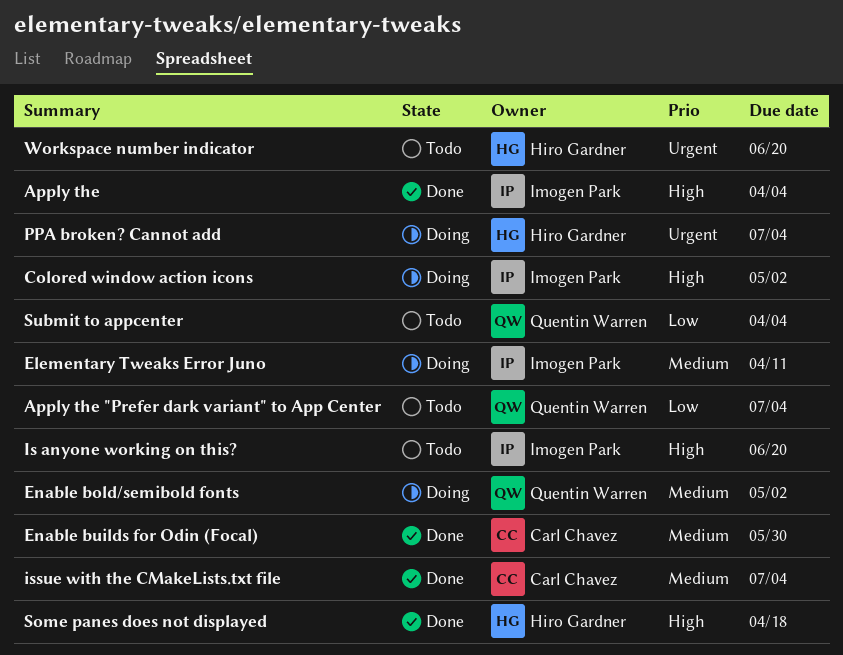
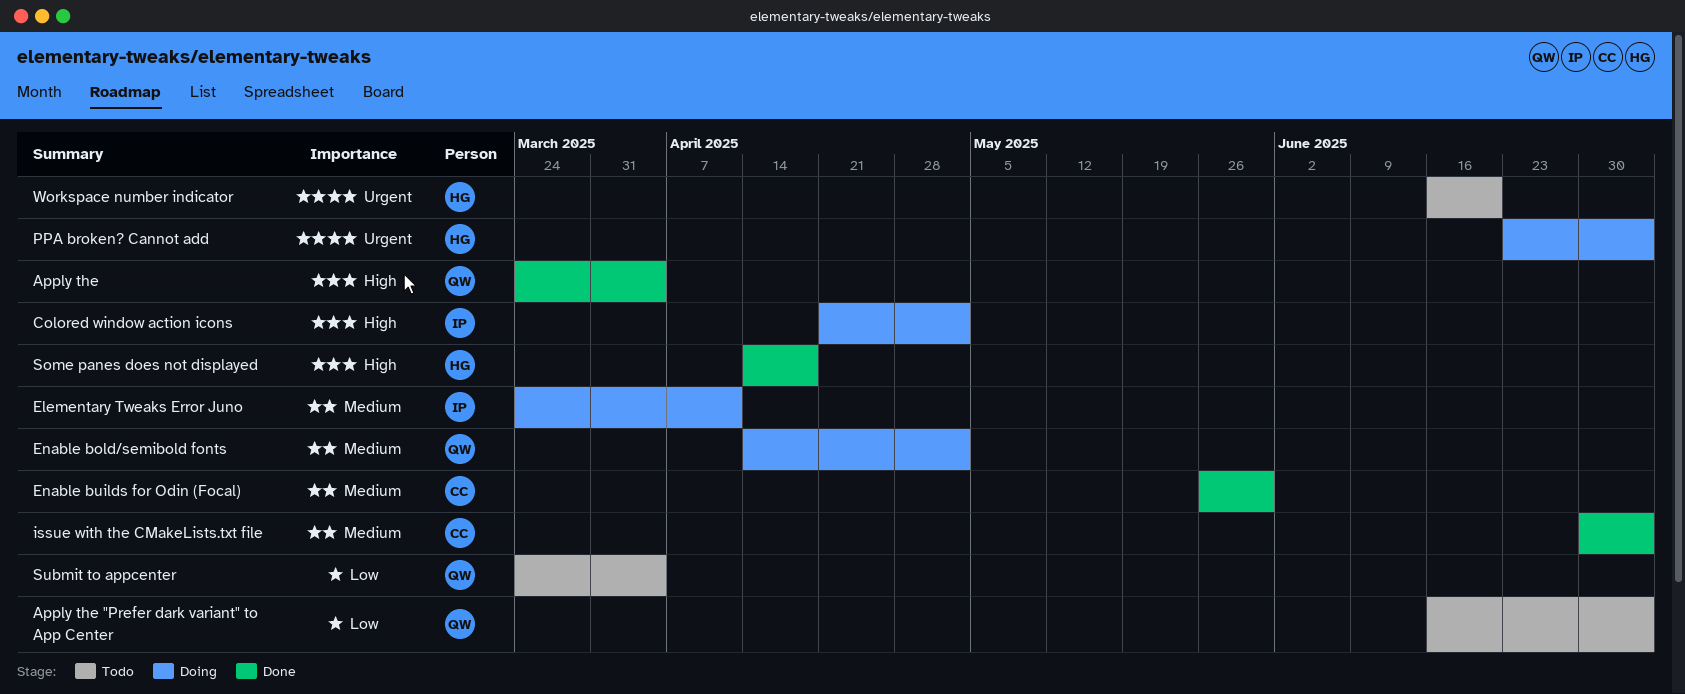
Apply the, owner: Imogen Park -> Quentin Warren
Is anyone working on this?: present -> none

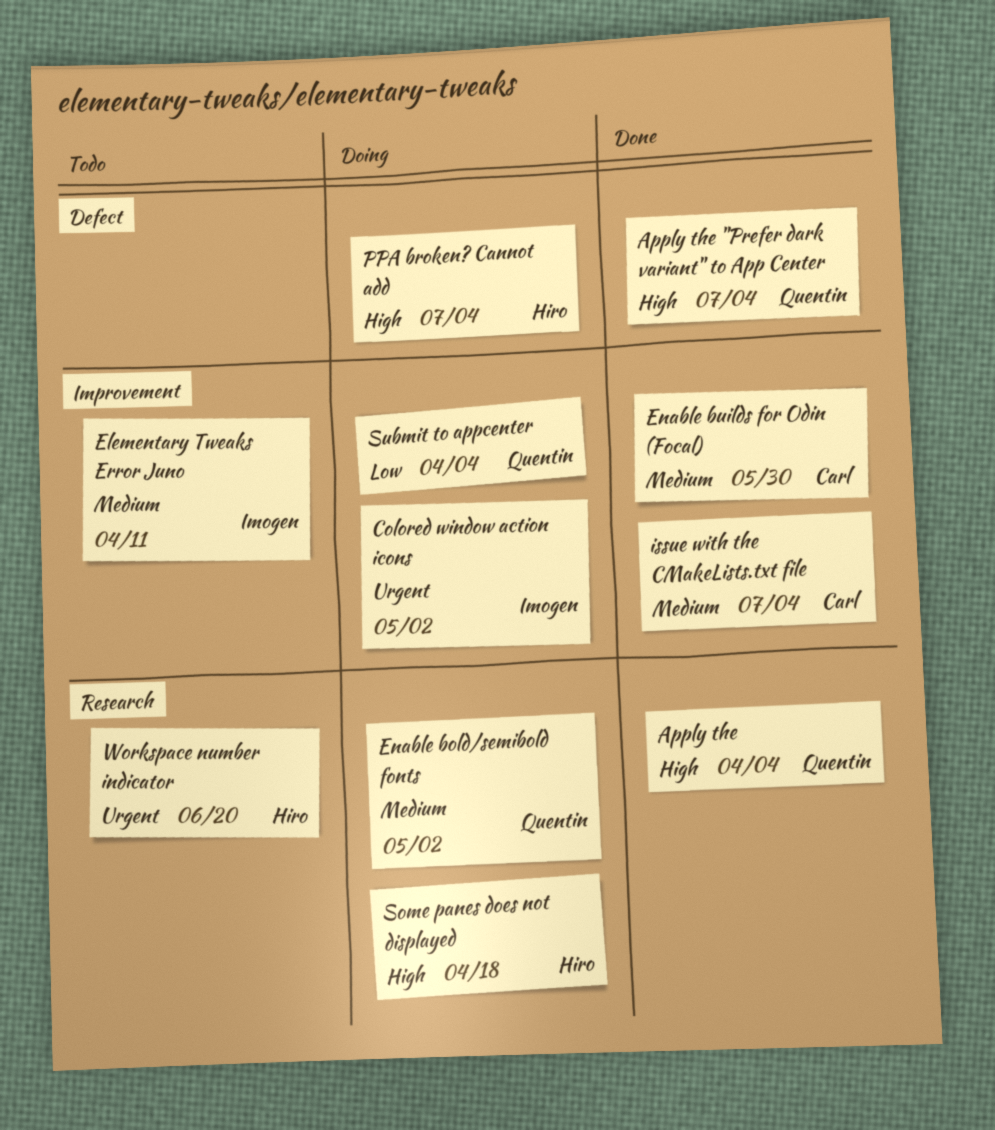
Apply the "Prefer dark variant" to App Center, status: Todo -> Done
Apply the "Prefer dark variant" to App Center, priority: Low -> High
Colored window action icons, priority: High -> Urgent
Elementary Tweaks Error Juno, status: Doing -> Todo
PPA broken? Cannot add, priority: Urgent -> High
Some panes does not displayed, status: Done -> Doing
Submit to appcenter, status: Todo -> Doing

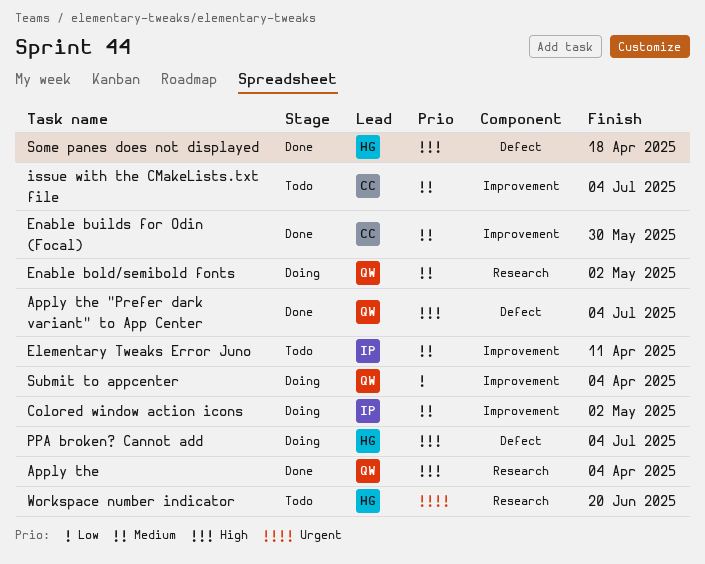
Colored window action icons, priority: Urgent -> Medium
issue with the CMakeLists.txt file, status: Done -> Todo
Some panes does not displayed, status: Doing -> Done
Some panes does not displayed, label: Research -> Defect

